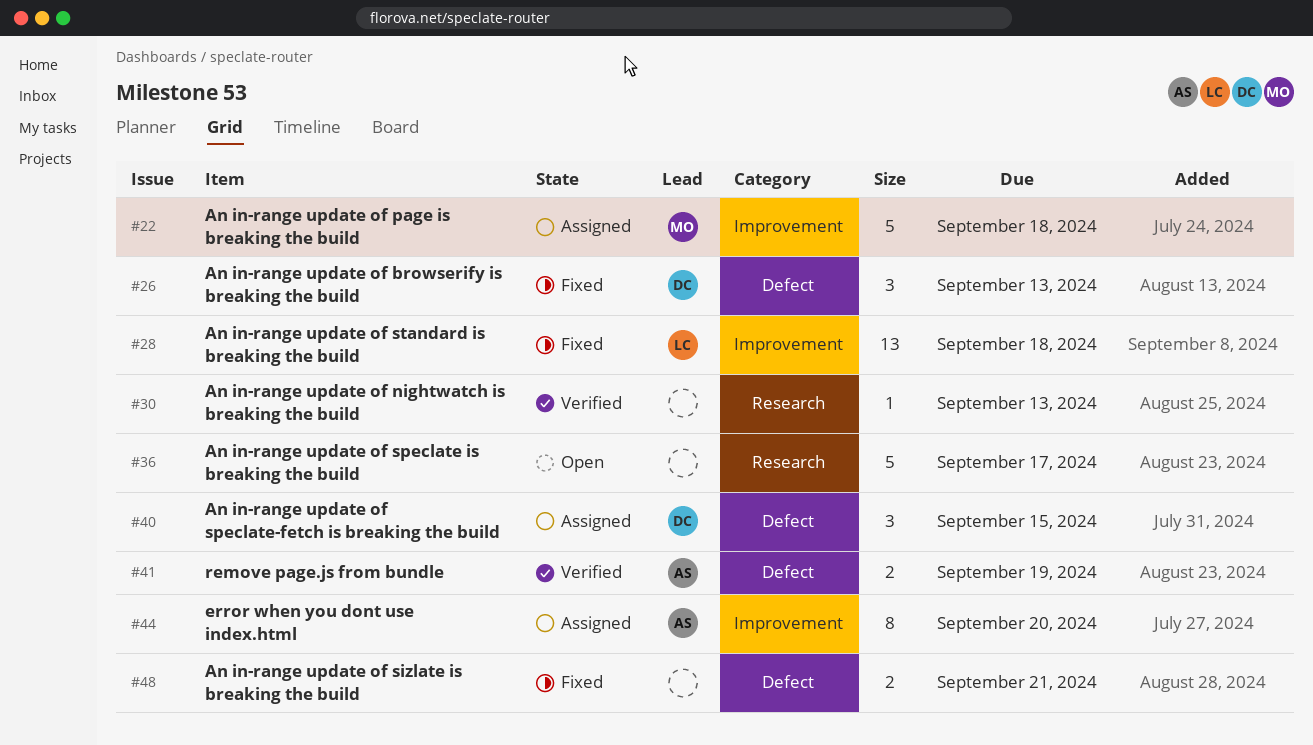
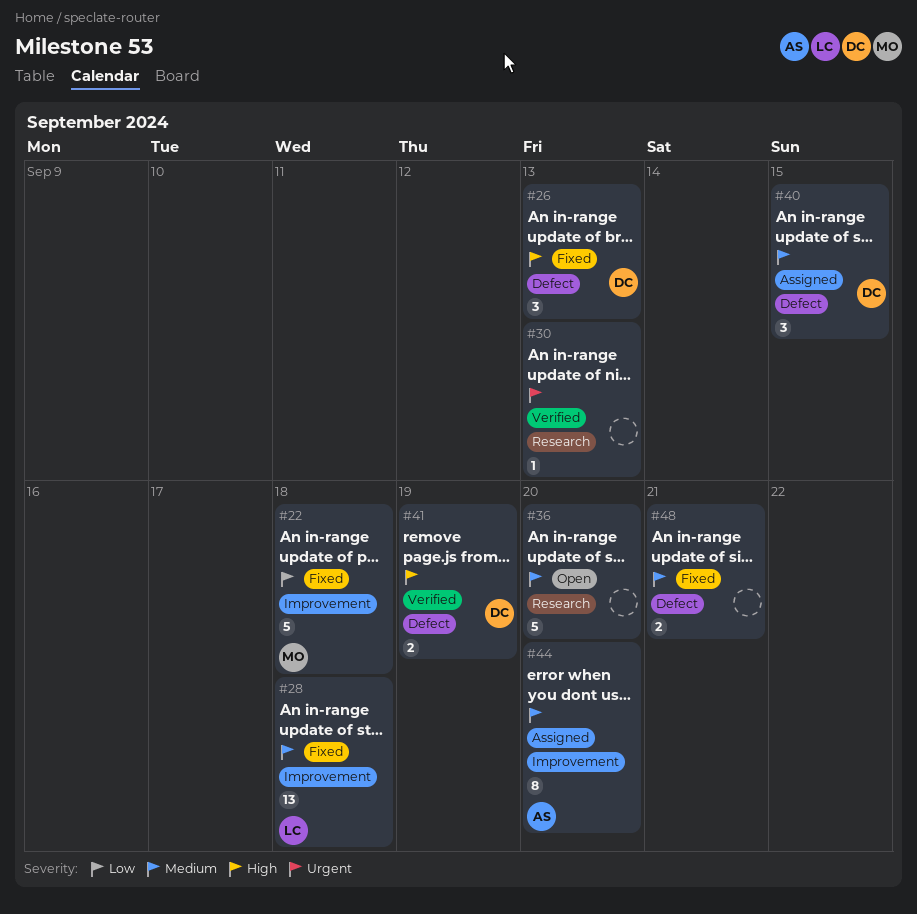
#22, status: Assigned -> Fixed
#36, due: Sep 17 -> Sep 20
#41, owner: AS -> DC

